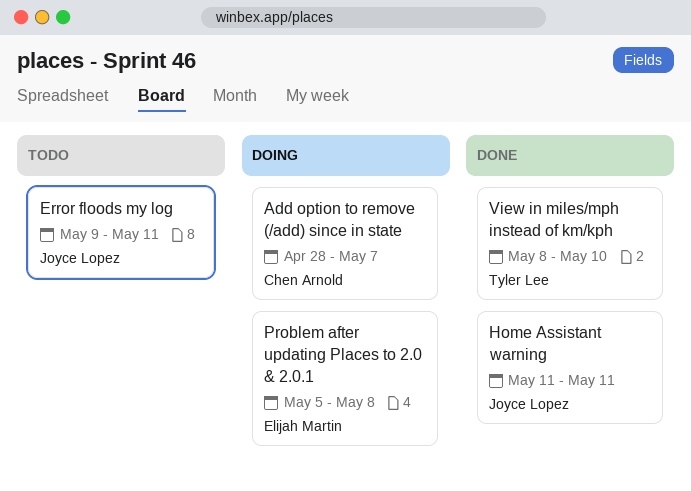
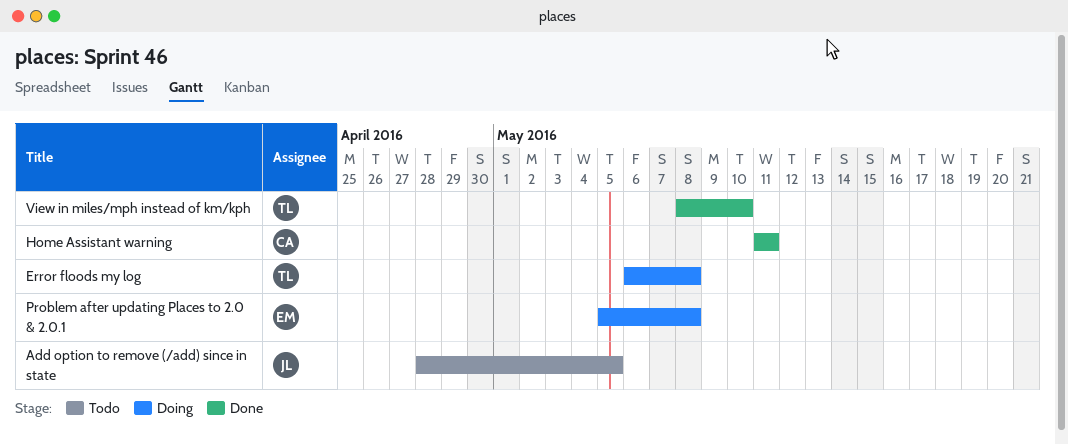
Add option to remove (/add) since in state, status: Doing -> Todo
Add option to remove (/add) since in state, owner: Chen Arnold -> Joyce Lopez
Add option to remove (/add) since in state, due: May 7 -> May 5
Error floods my log, status: Todo -> Doing
Error floods my log, owner: Joyce Lopez -> Tyler Lee
Error floods my log, start: May 9 -> May 6
Error floods my log, due: May 11 -> May 8
Home Assistant warning, owner: Joyce Lopez -> Chen Arnold

